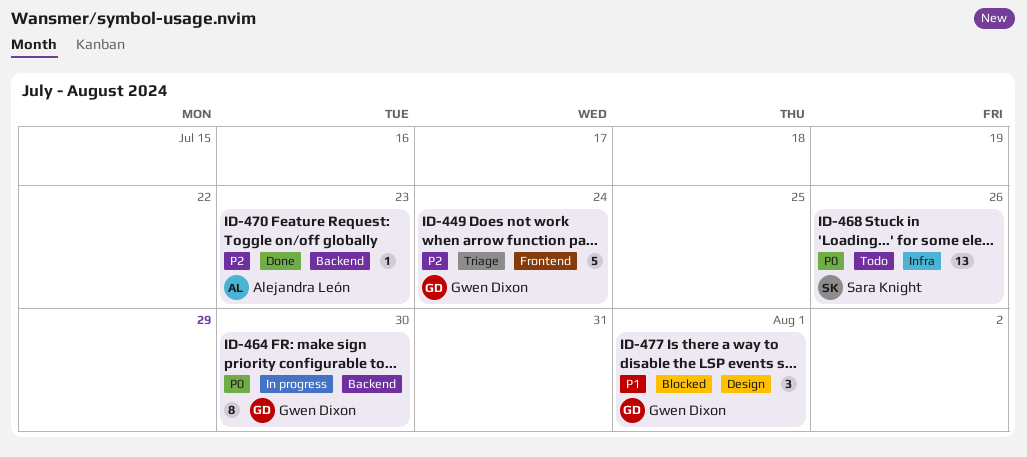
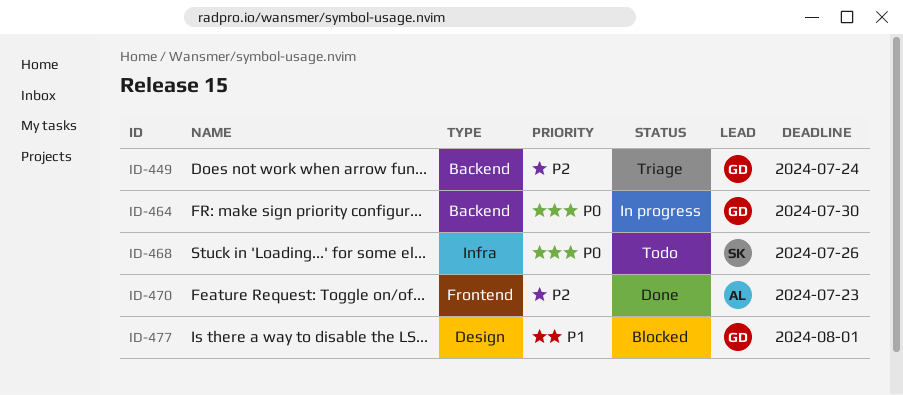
ID-449, label: Frontend -> Backend
ID-470, label: Backend -> Frontend

